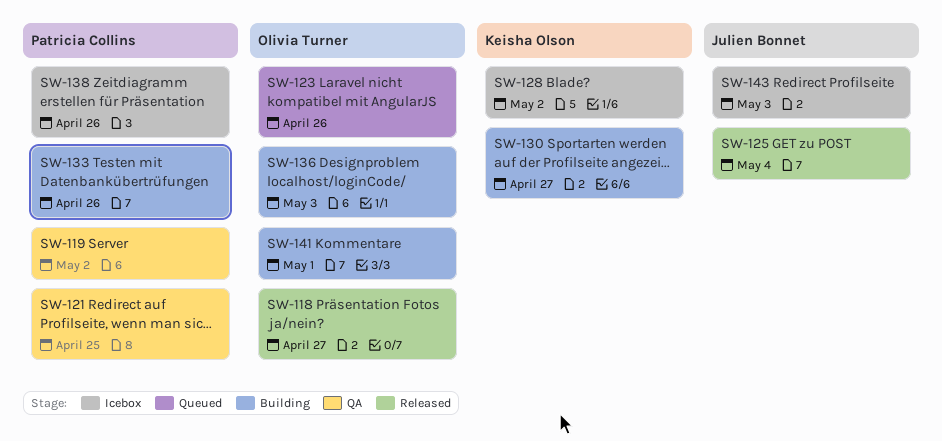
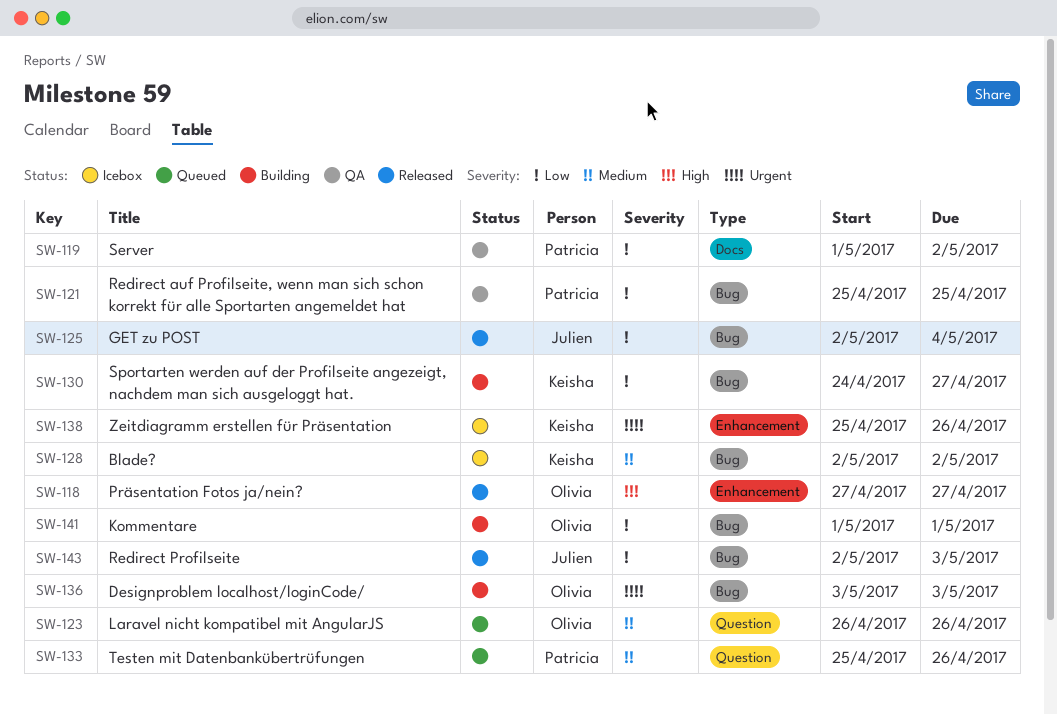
SW-133, status: Building -> Queued
SW-138, owner: Patricia Collins -> Keisha Olson
SW-143, status: Icebox -> Released

